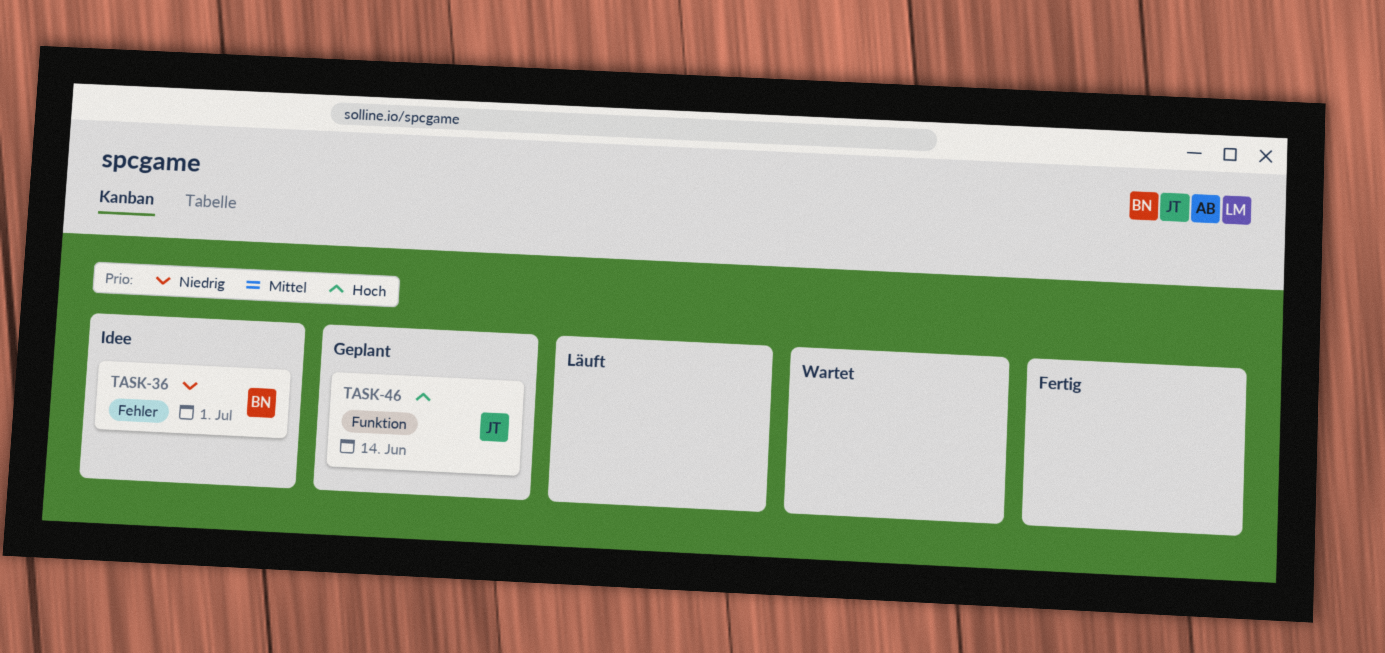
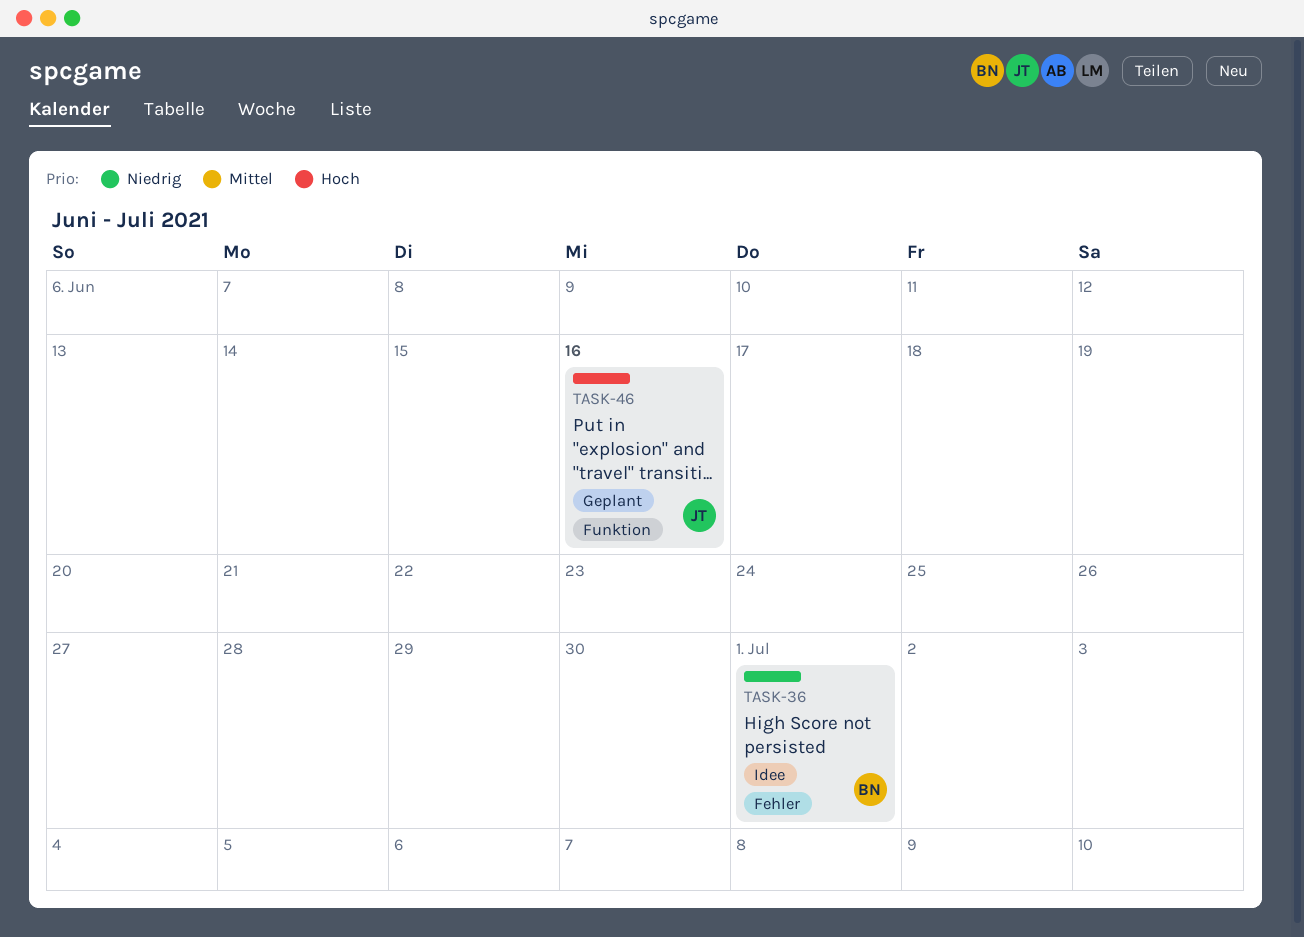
TASK-46, due: Jun 14 -> Jun 16

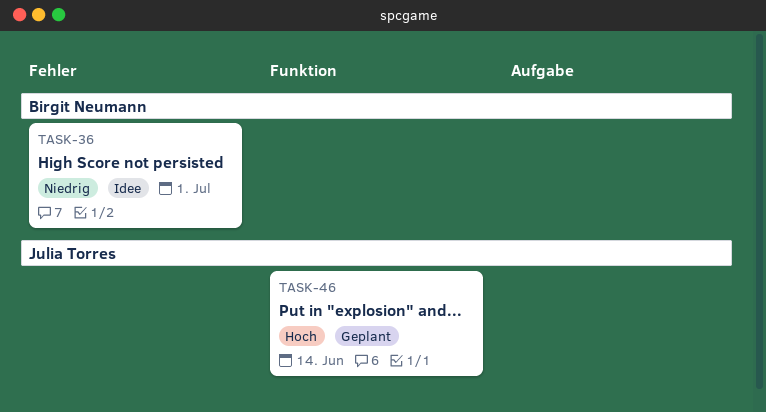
TASK-46, due: Jun 16 -> Jun 14

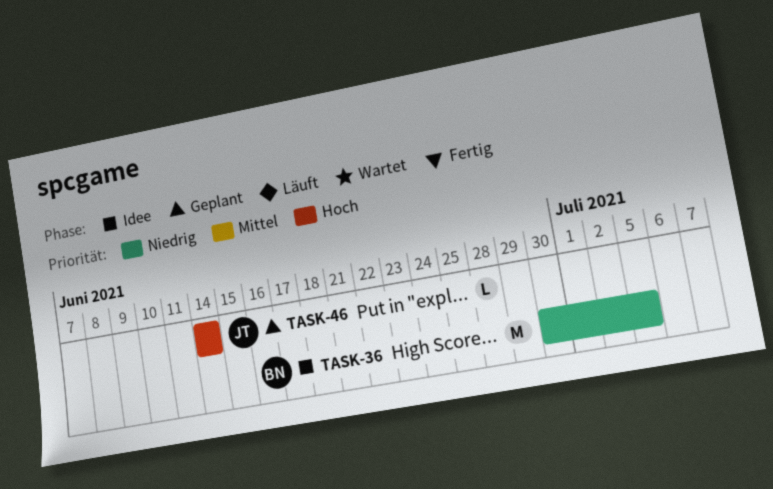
TASK-36, due: Jul 1 -> Jul 5

